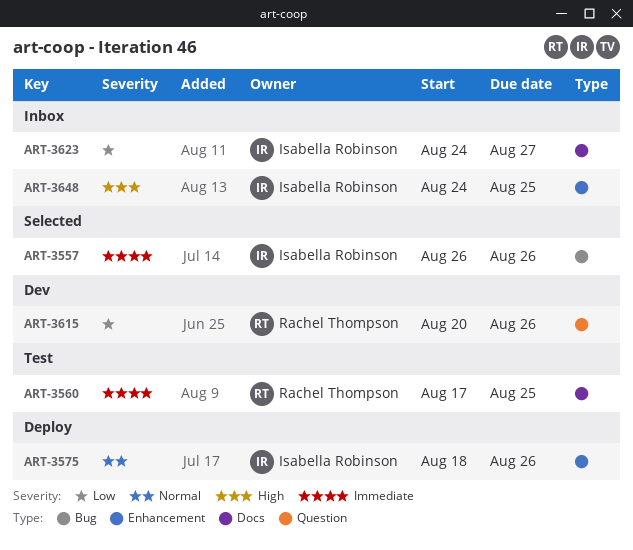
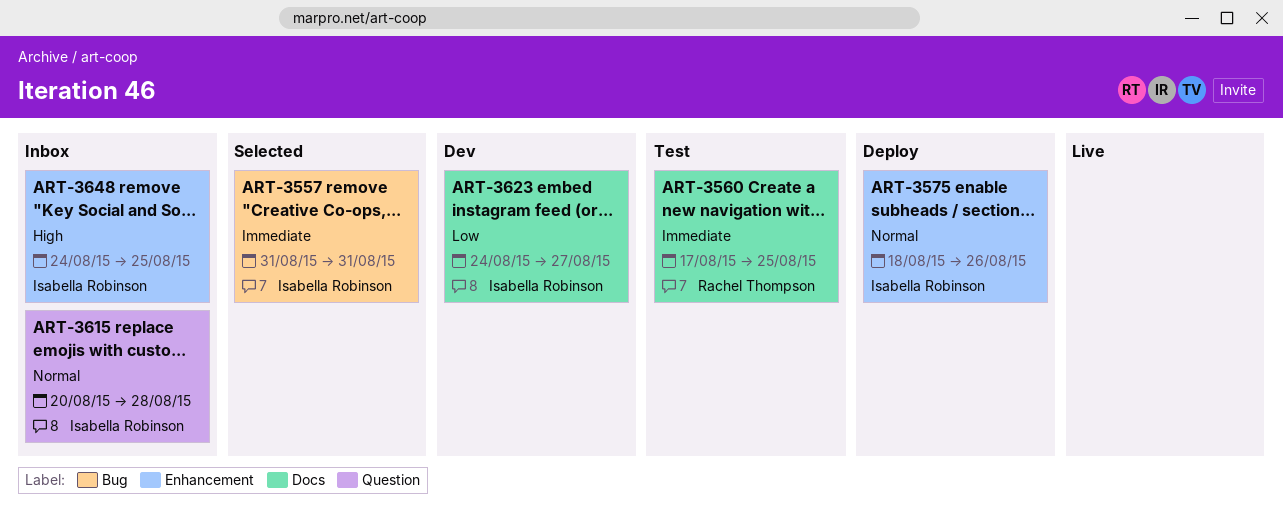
ART-3557, start: Aug 26 -> Aug 31
ART-3557, due: Aug 26 -> Aug 31
ART-3615, status: Dev -> Inbox
ART-3615, owner: Rachel Thompson -> Isabella Robinson
ART-3615, priority: Low -> Normal
ART-3615, due: Aug 26 -> Aug 28
ART-3623, status: Inbox -> Dev

